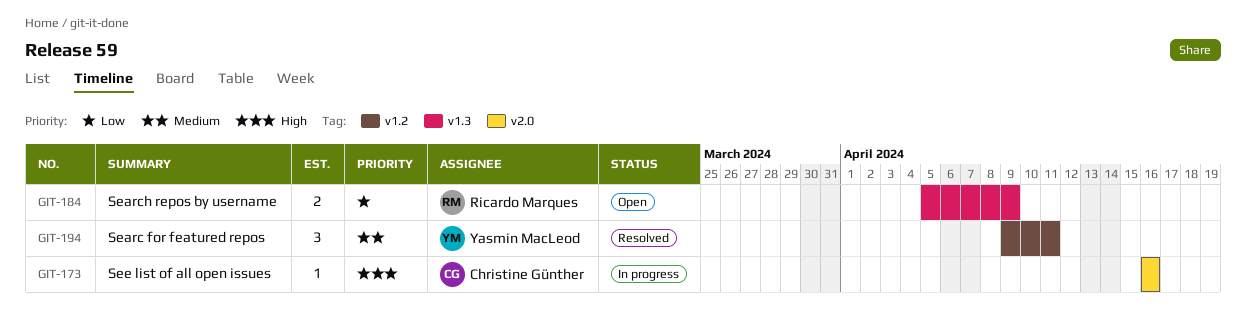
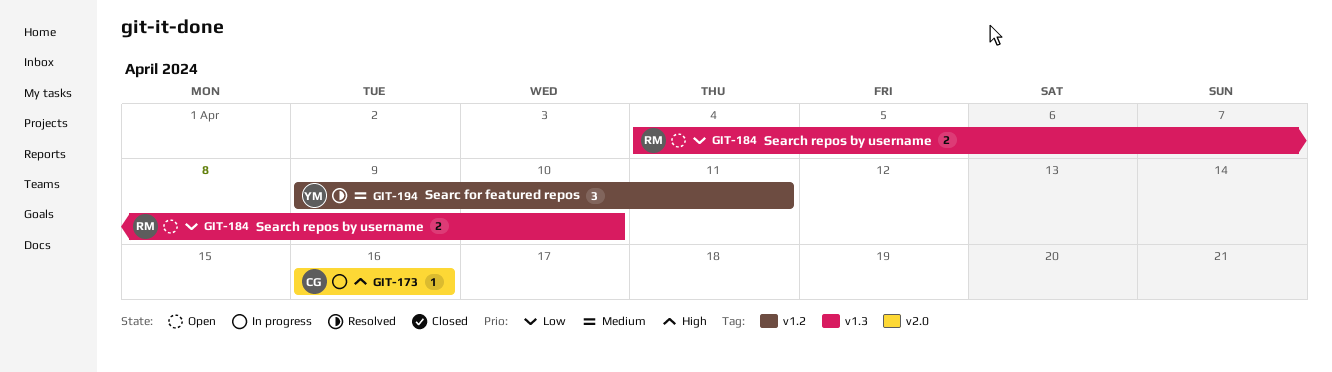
GIT-184, start: Apr 5 -> Apr 4
GIT-184, due: Apr 9 -> Apr 10

